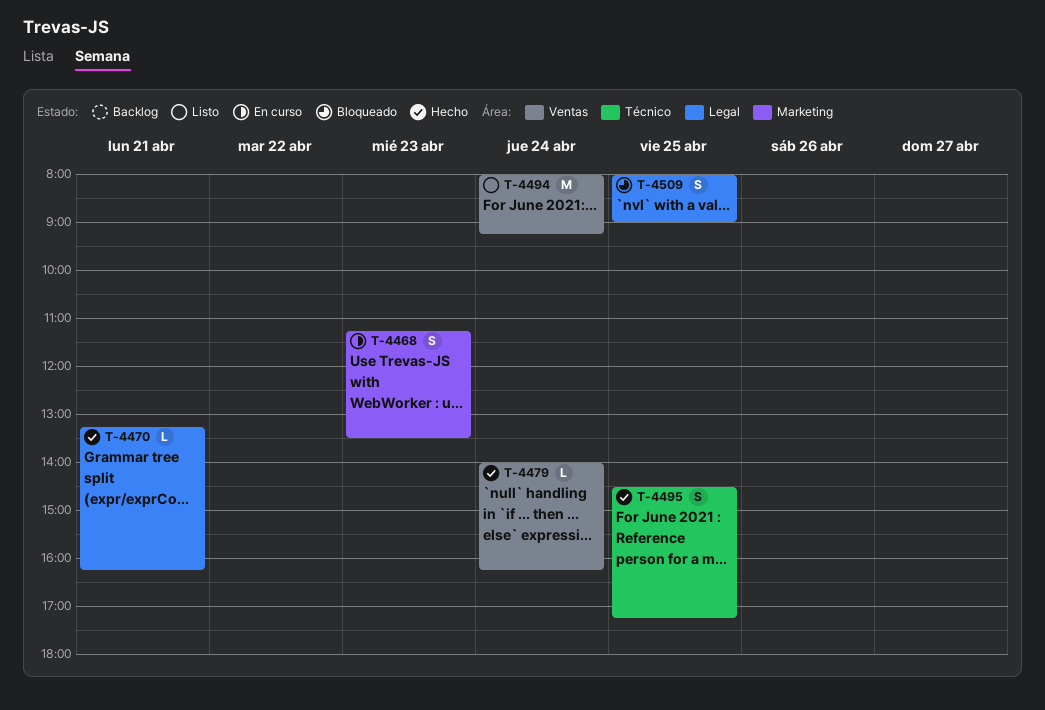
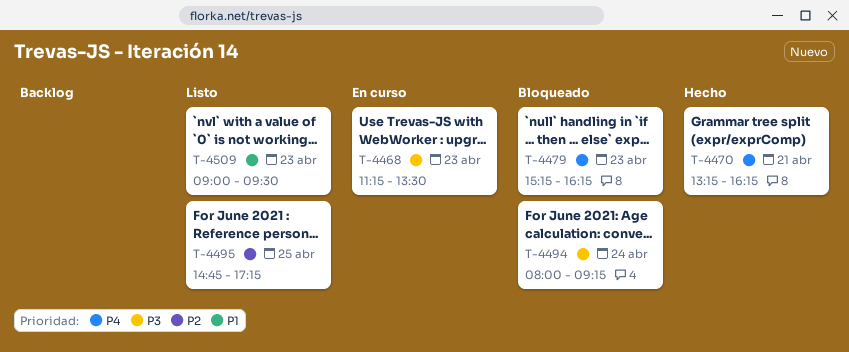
T-4479, status: Hecho -> Bloqueado
T-4479, day: Apr 24 -> Apr 23
T-4479, begins: 14:00 -> 15:15
T-4494, status: Listo -> Bloqueado
T-4495, status: Hecho -> Listo
T-4495, begins: 14:30 -> 14:45
T-4509, status: Bloqueado -> Listo
T-4509, day: Apr 25 -> Apr 23
T-4509, begins: 08:00 -> 09:00
T-4509, ends: 09:00 -> 09:30

